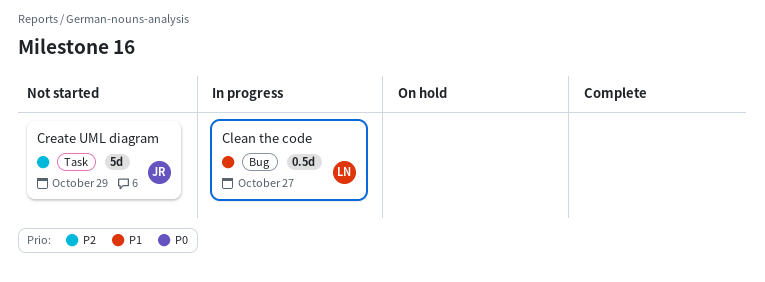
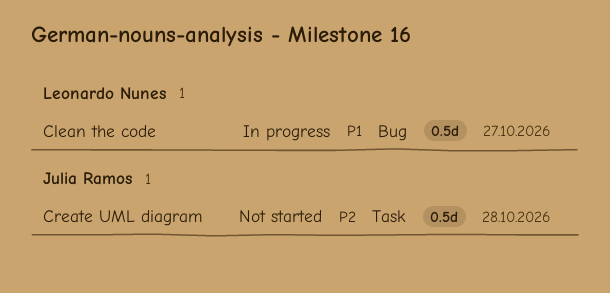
Create UML diagram, estimate: 5d -> 0.5d
Create UML diagram, due: Oct 29 -> Oct 28

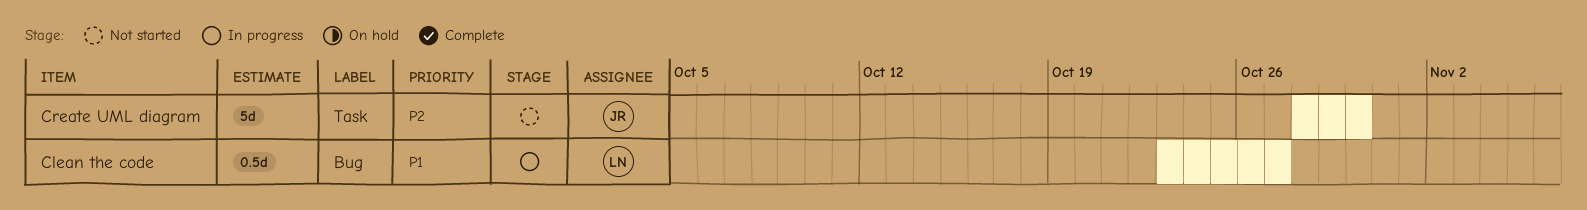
Create UML diagram, estimate: 0.5d -> 5d
Create UML diagram, due: Oct 28 -> Oct 30

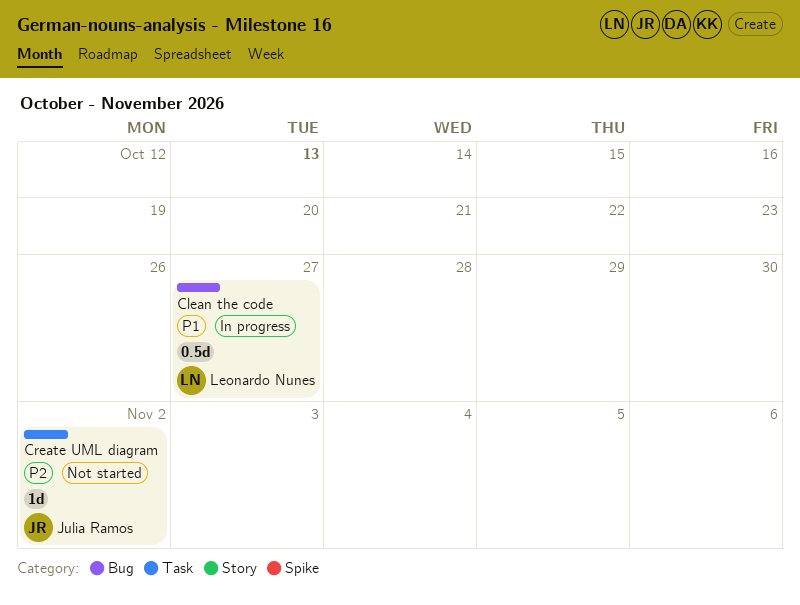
Create UML diagram, estimate: 5d -> 1d
Create UML diagram, due: Oct 30 -> Nov 2

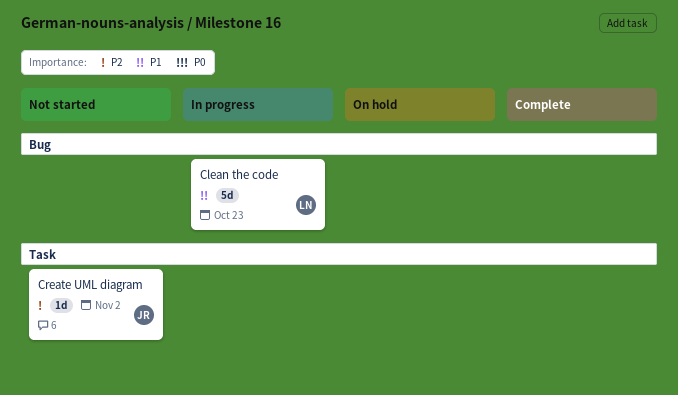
Clean the code, estimate: 0.5d -> 5d
Clean the code, due: Oct 27 -> Oct 23

